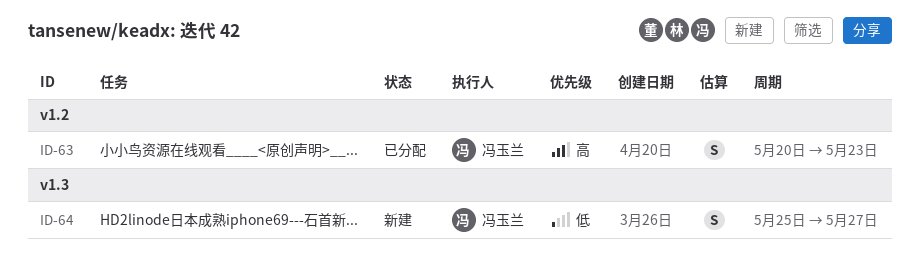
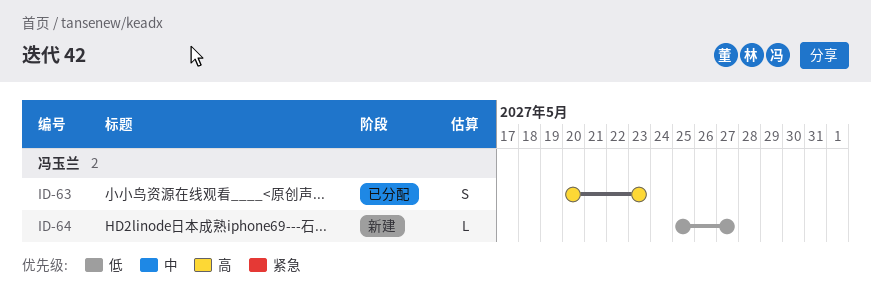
ID-64, estimate: S -> L

